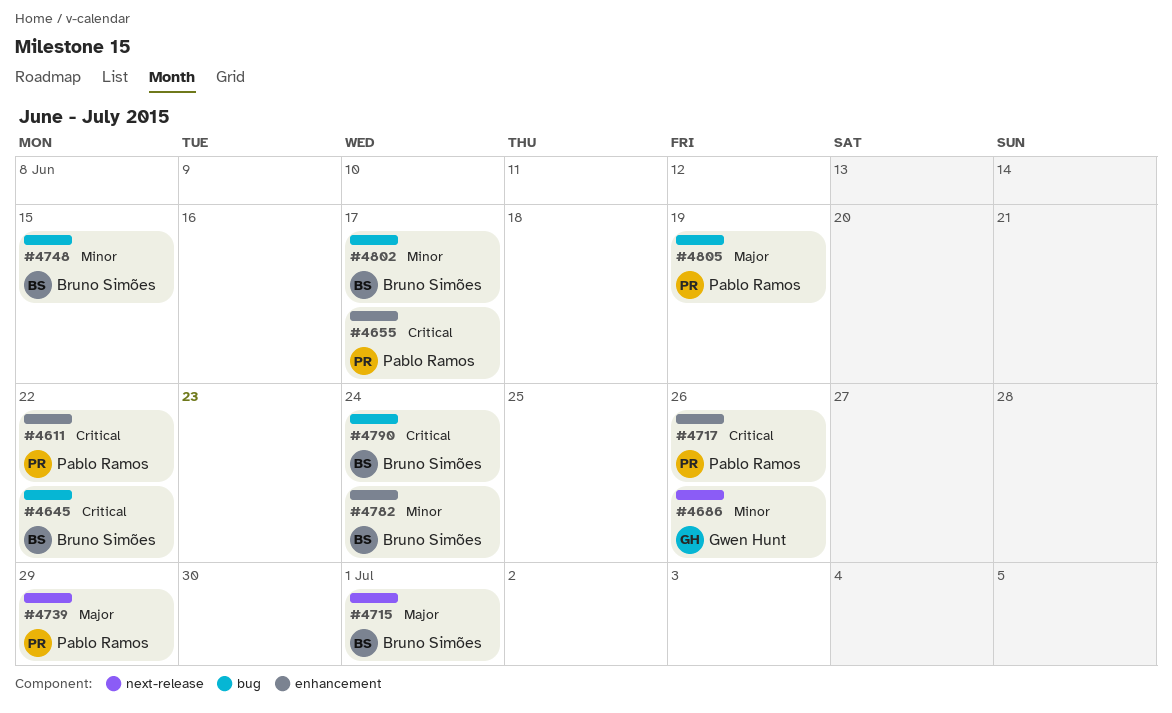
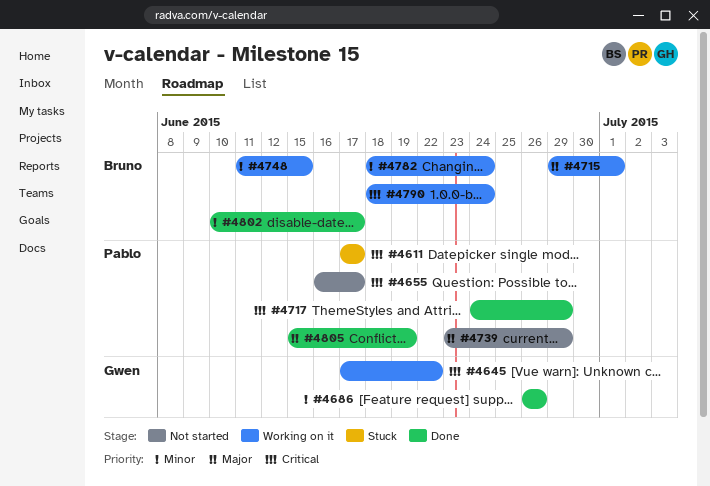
#4611, due: Jun 22 -> Jun 17
#4645, owner: Bruno Simões -> Gwen Hunt
#4717, due: Jun 26 -> Jun 29

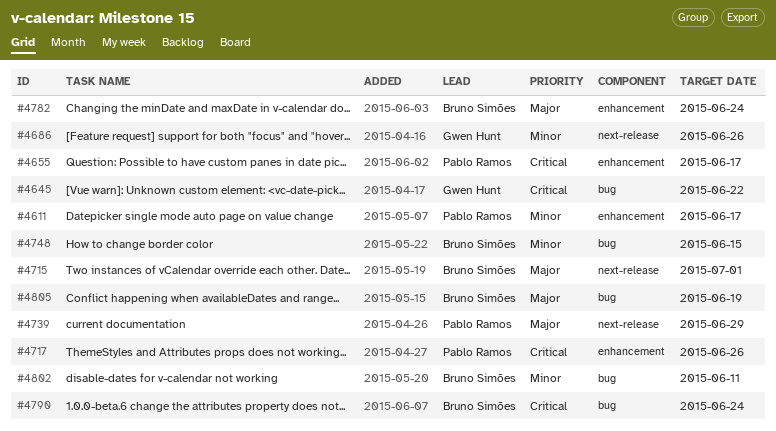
#4611, priority: Critical -> Minor
#4717, due: Jun 29 -> Jun 26
#4782, priority: Minor -> Major
#4802, due: Jun 17 -> Jun 11
#4805, owner: Pablo Ramos -> Bruno Simões

